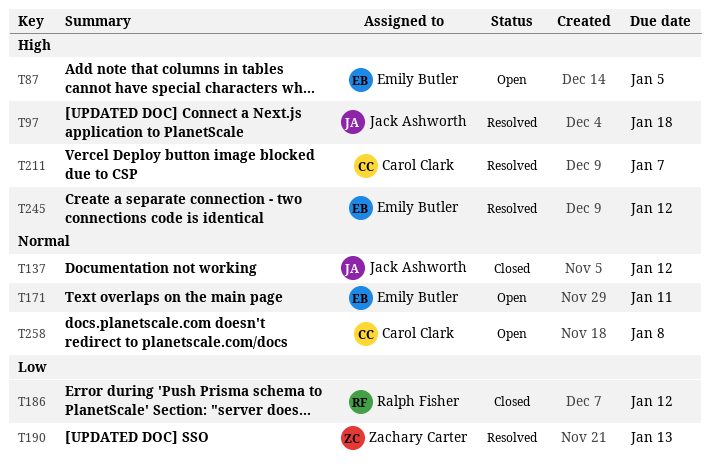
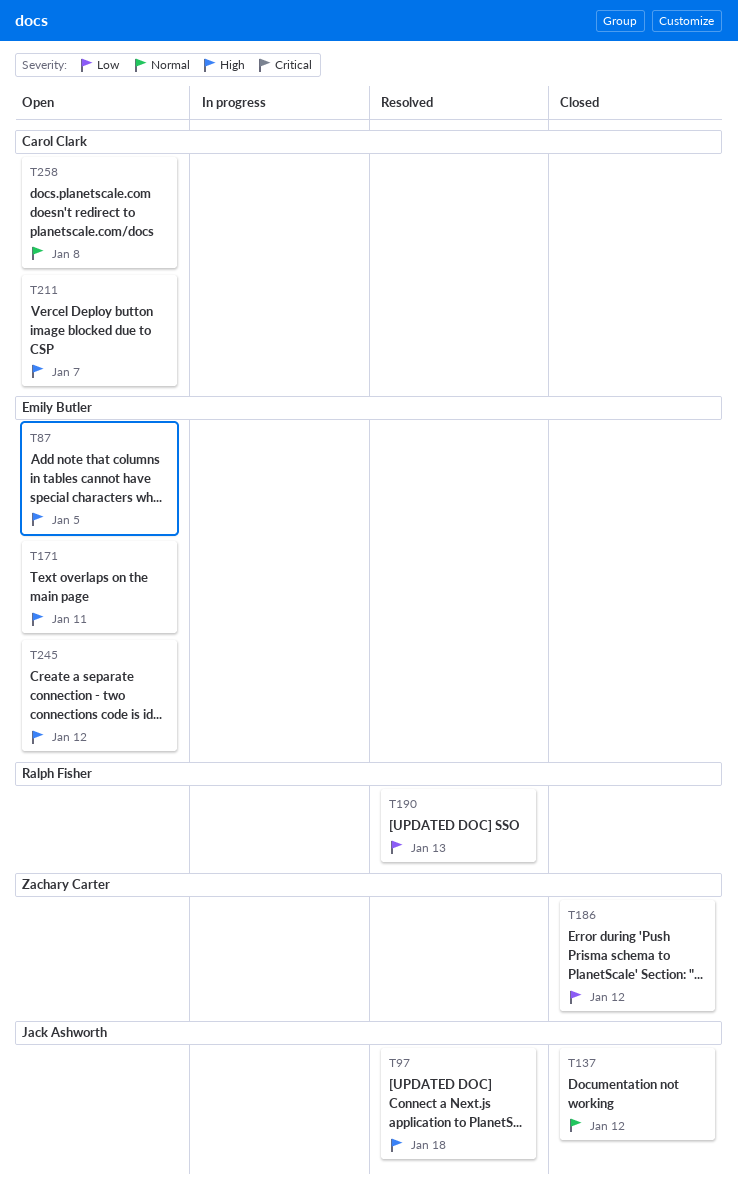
T171, priority: Normal -> High
T186, owner: Ralph Fisher -> Zachary Carter
T190, owner: Zachary Carter -> Ralph Fisher
T211, status: Resolved -> Open
T245, status: Resolved -> Open

